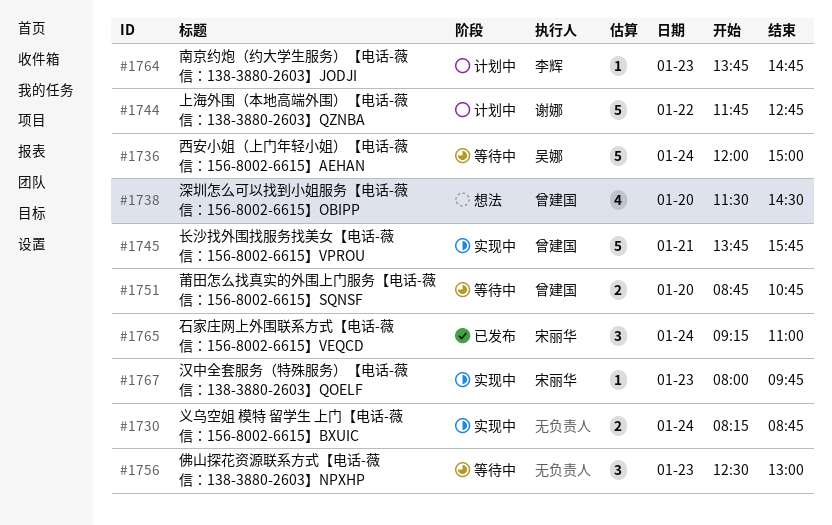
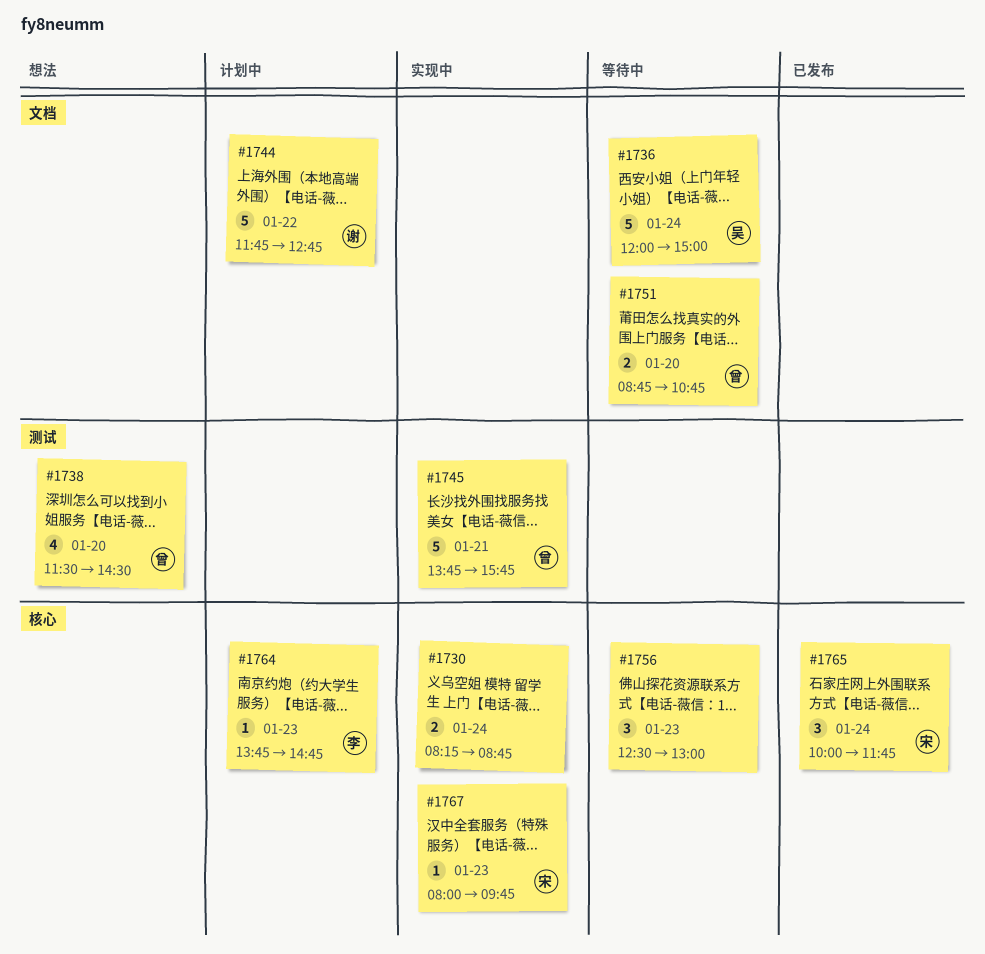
#1765, begins: 09:15 -> 10:00
#1765, ends: 11:00 -> 11:45

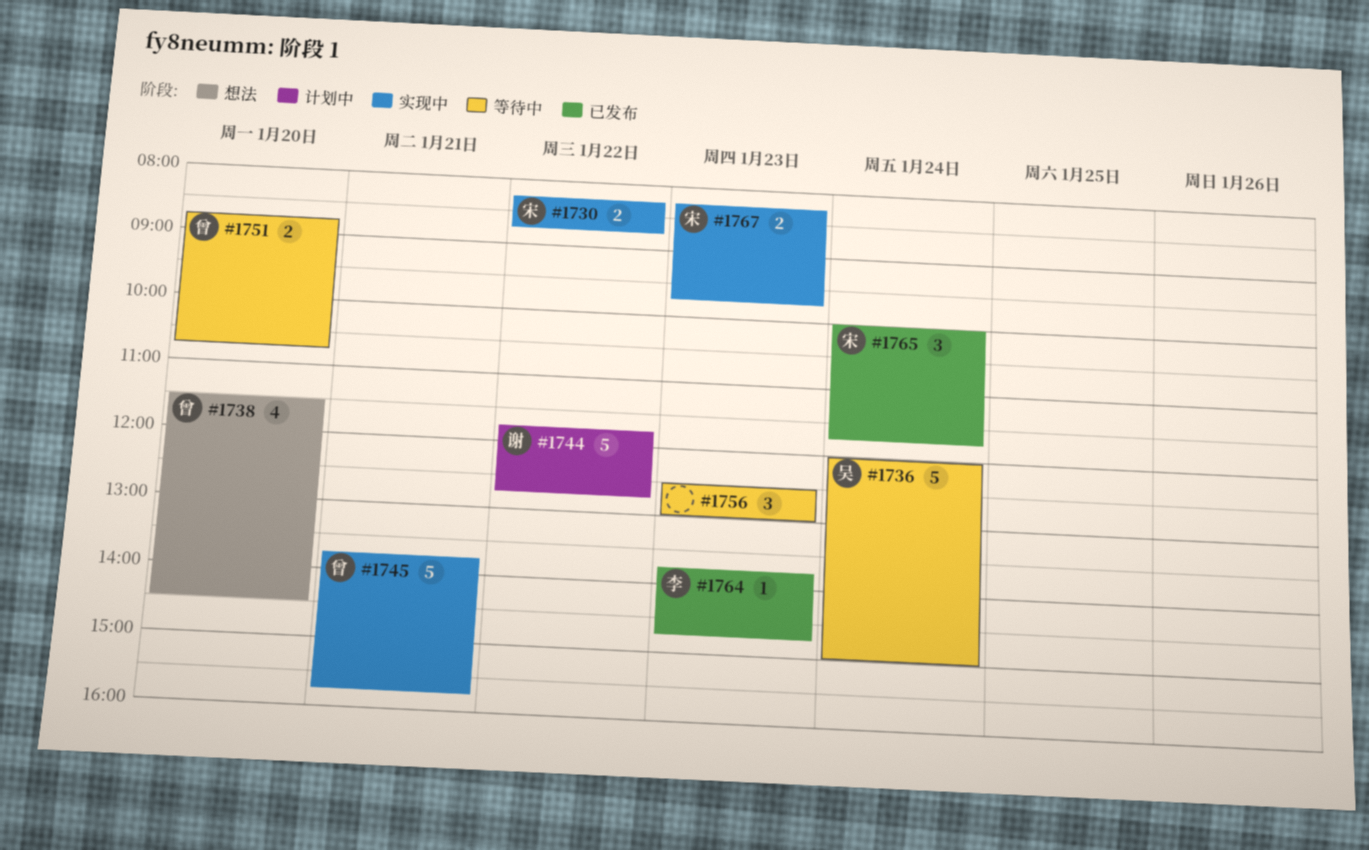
#1730, owner: none -> 宋
#1730, day: Jan 24 -> Jan 22
#1764, status: 计划中 -> 已发布
#1767, estimate: 1 -> 2
#1767, begins: 08:00 -> 08:15

